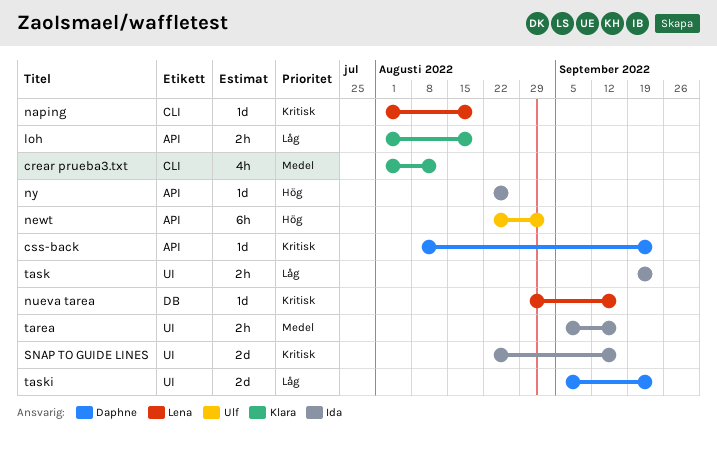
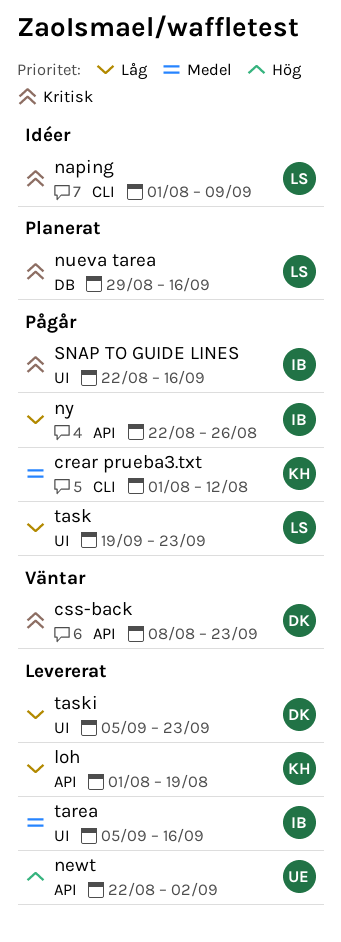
naping, due: Aug 19 -> Sep 9
ny, priority: Hög -> Låg
task, owner: Ida -> Lena

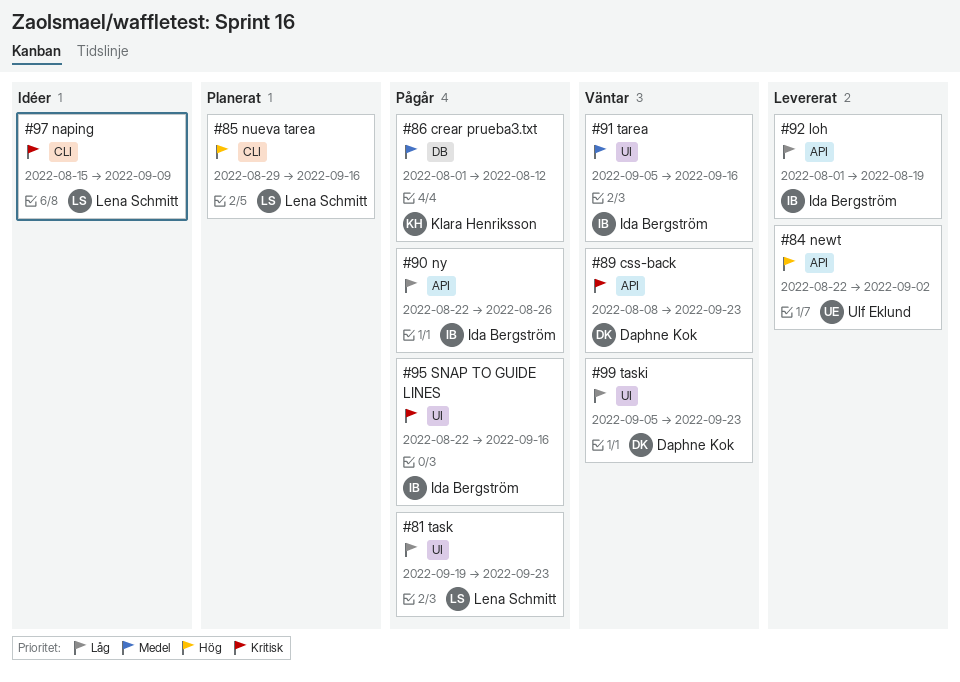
crear prueba3.txt, label: CLI -> DB
loh, owner: Klara Henriksson -> Ida Bergström
naping, start: Aug 1 -> Aug 15
nueva tarea, priority: Kritisk -> Hög
nueva tarea, label: DB -> CLI
tarea, status: Levererat -> Väntar
taski, status: Levererat -> Väntar

